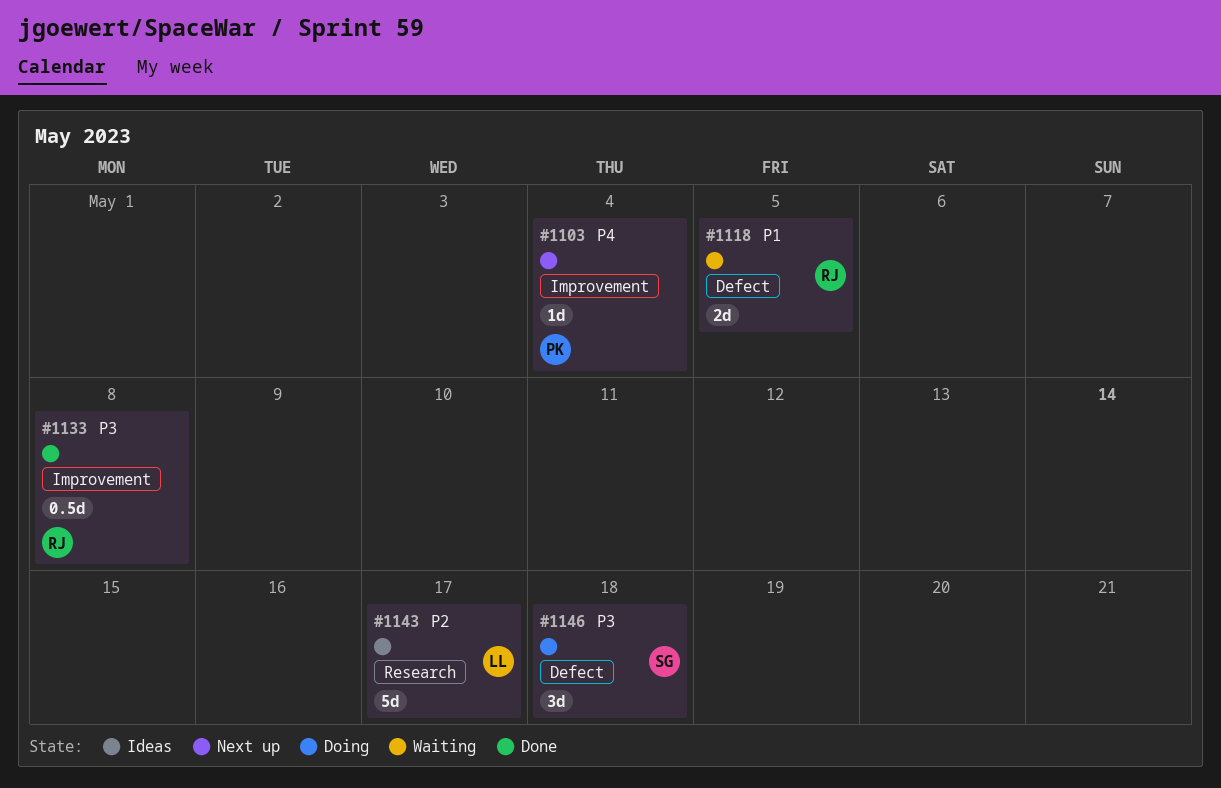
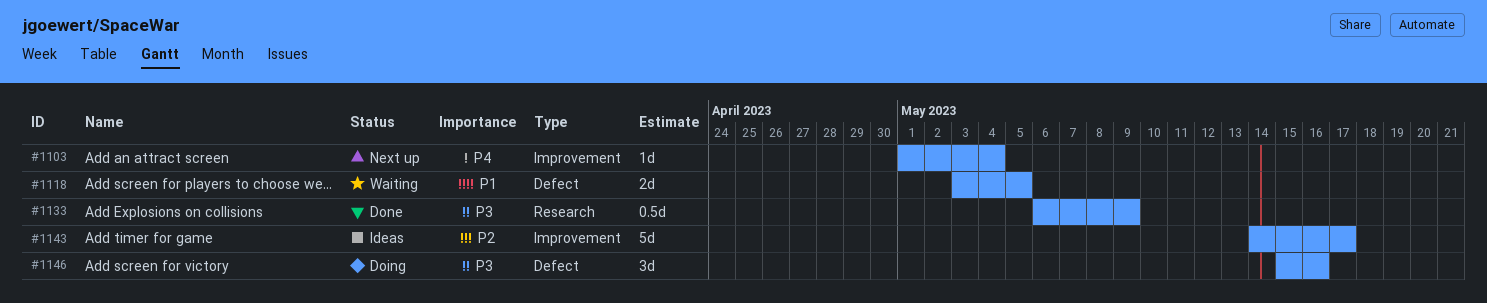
#1133, label: Improvement -> Research
#1133, due: May 8 -> May 9
#1143, label: Research -> Improvement
#1146, due: May 18 -> May 16

